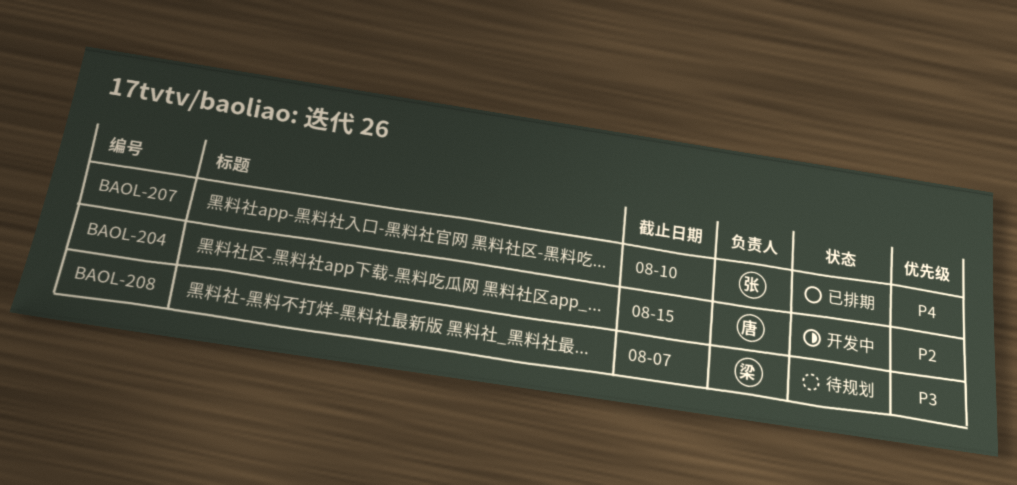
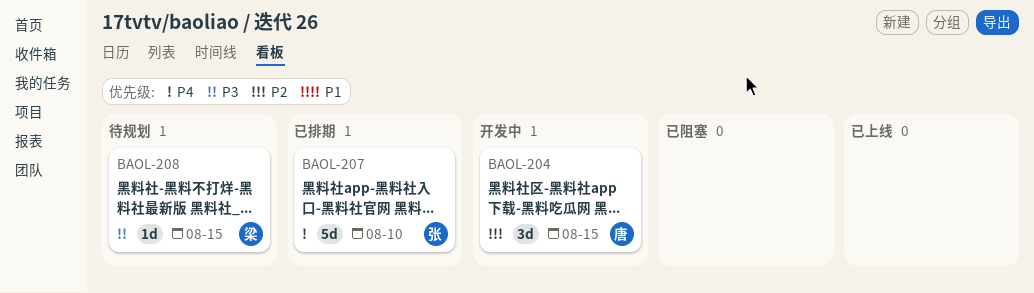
BAOL-208, due: Aug 7 -> Aug 15

